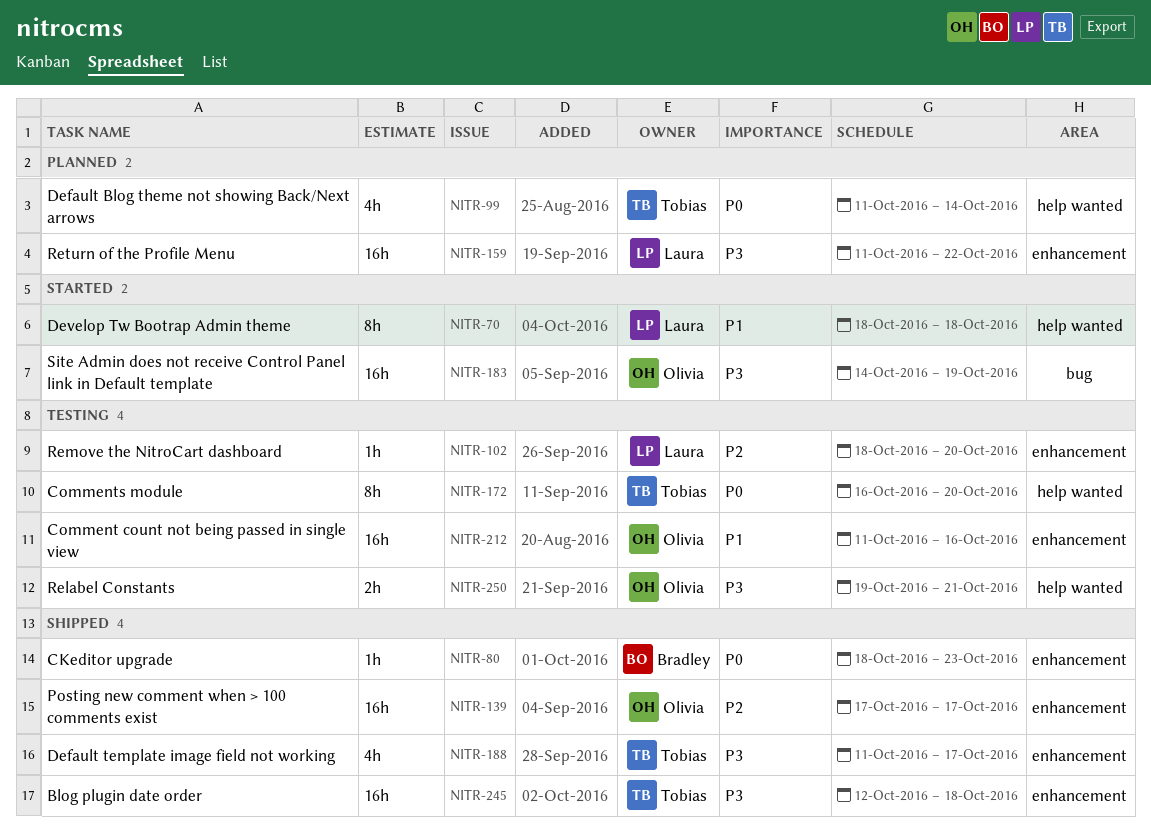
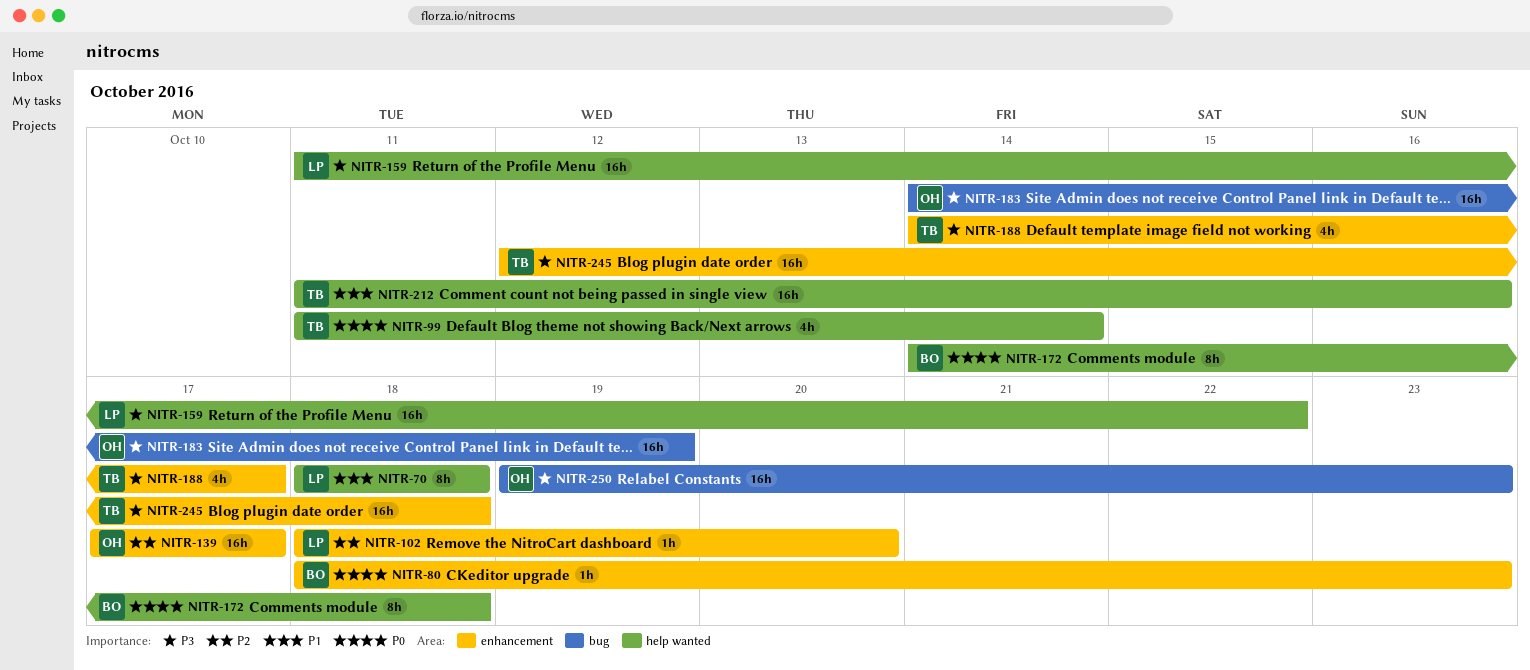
NITR-159, label: enhancement -> help wanted
NITR-172, owner: Tobias -> Bradley
NITR-172, start: Oct 16 -> Oct 14
NITR-172, due: Oct 20 -> Oct 18
NITR-188, start: Oct 11 -> Oct 14
NITR-212, owner: Olivia -> Tobias
NITR-212, label: enhancement -> help wanted
NITR-250, label: help wanted -> bug
NITR-250, estimate: 2h -> 16h
NITR-250, due: Oct 21 -> Oct 23

